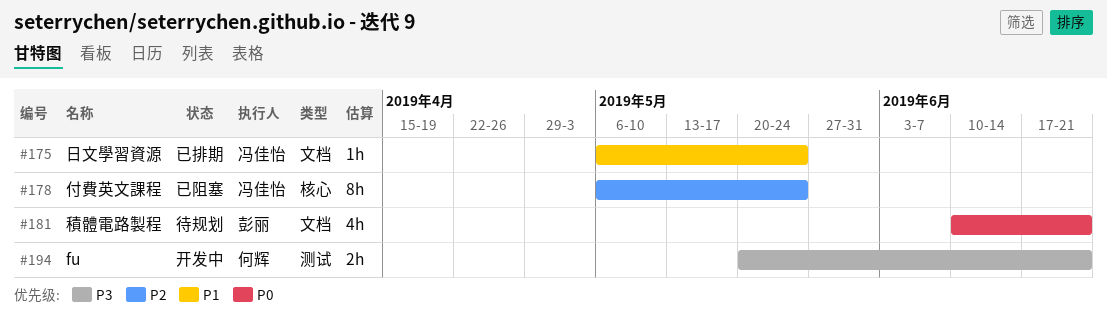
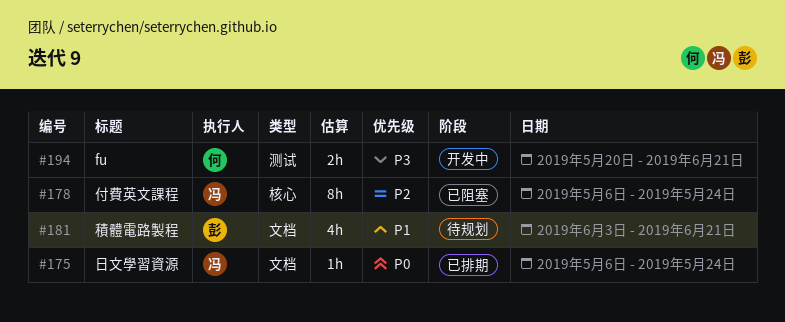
#175, priority: P1 -> P0
#181, priority: P0 -> P1
#181, start: Jun 10 -> Jun 3

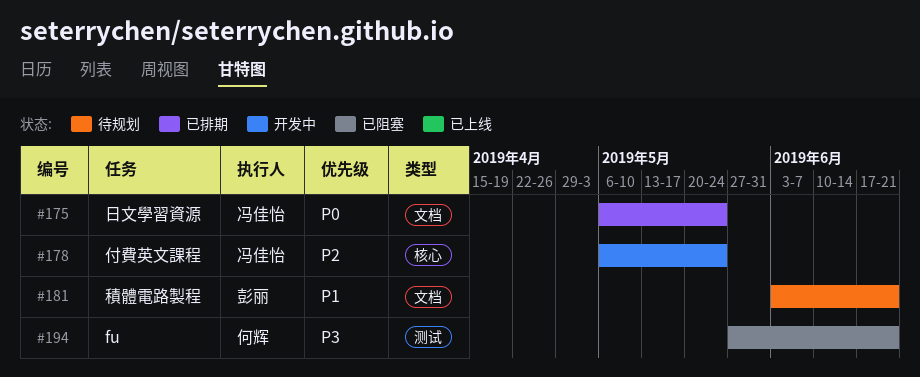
#178, status: 已阻塞 -> 开发中
#194, status: 开发中 -> 已阻塞
#194, start: May 20 -> May 27

